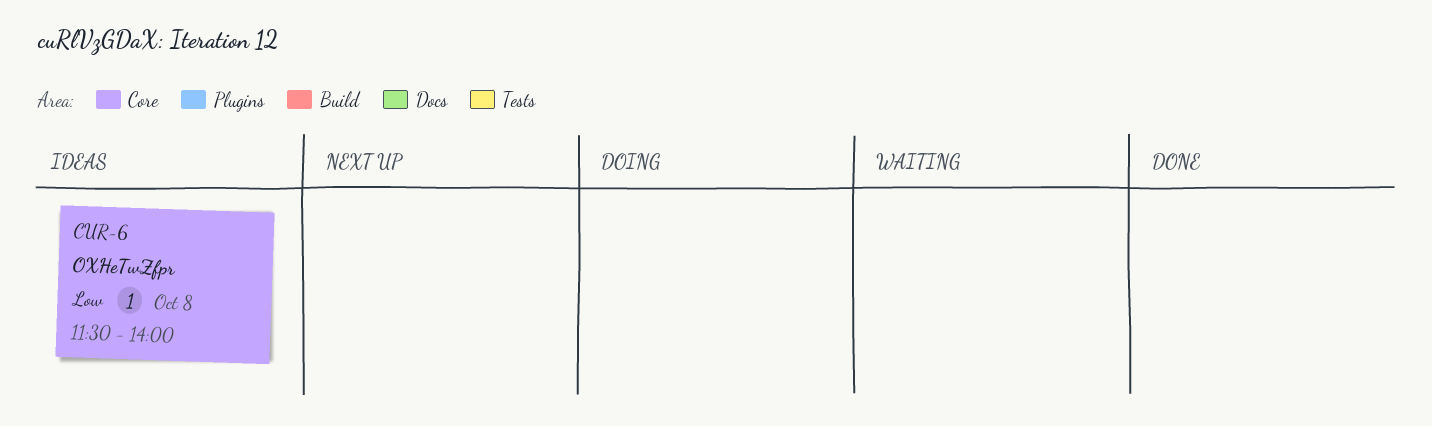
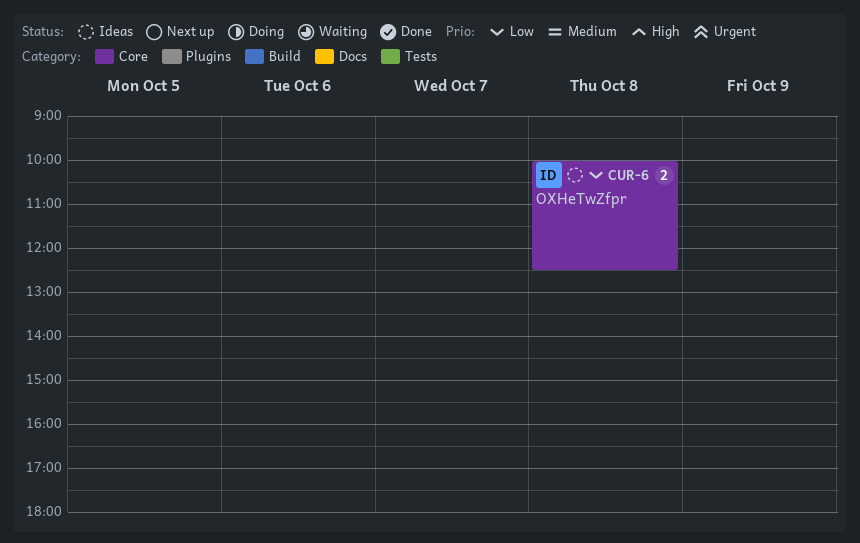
CUR-6, estimate: 1 -> 2
CUR-6, begins: 11:30 -> 10:00
CUR-6, ends: 14:00 -> 12:30

